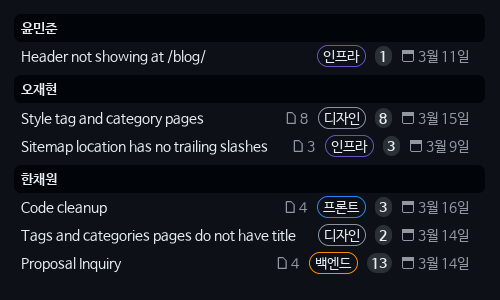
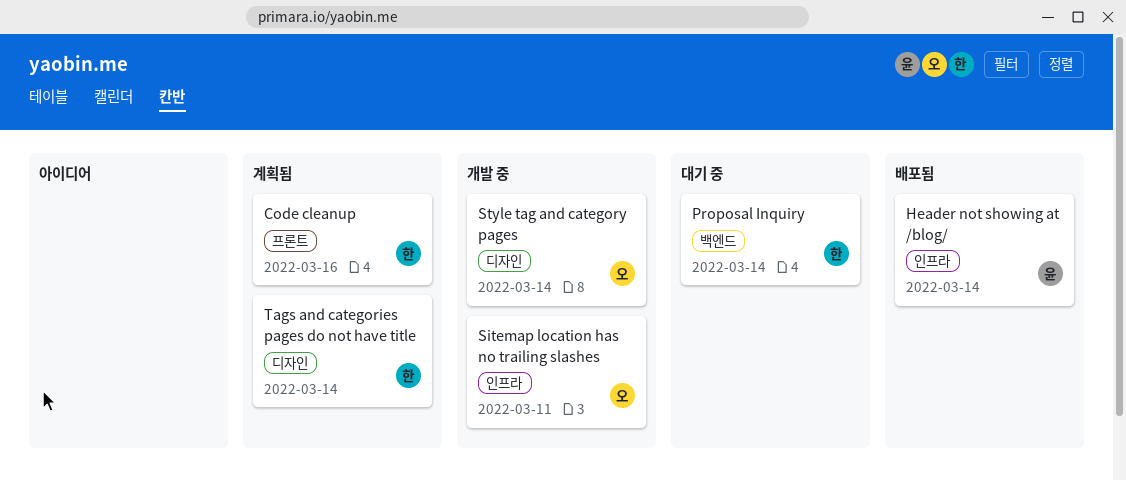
Header not showing at /blog/, due: Mar 11 -> Mar 14
Sitemap location has no trailing slashes, due: Mar 9 -> Mar 11
Style tag and category pages, due: Mar 15 -> Mar 14

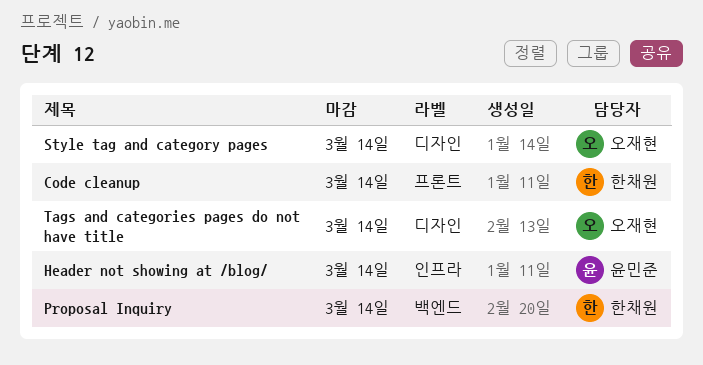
Code cleanup, due: Mar 16 -> Mar 14
Sitemap location has no trailing slashes: present -> none
Tags and categories pages do not have title, owner: 한채원 -> 오재현

